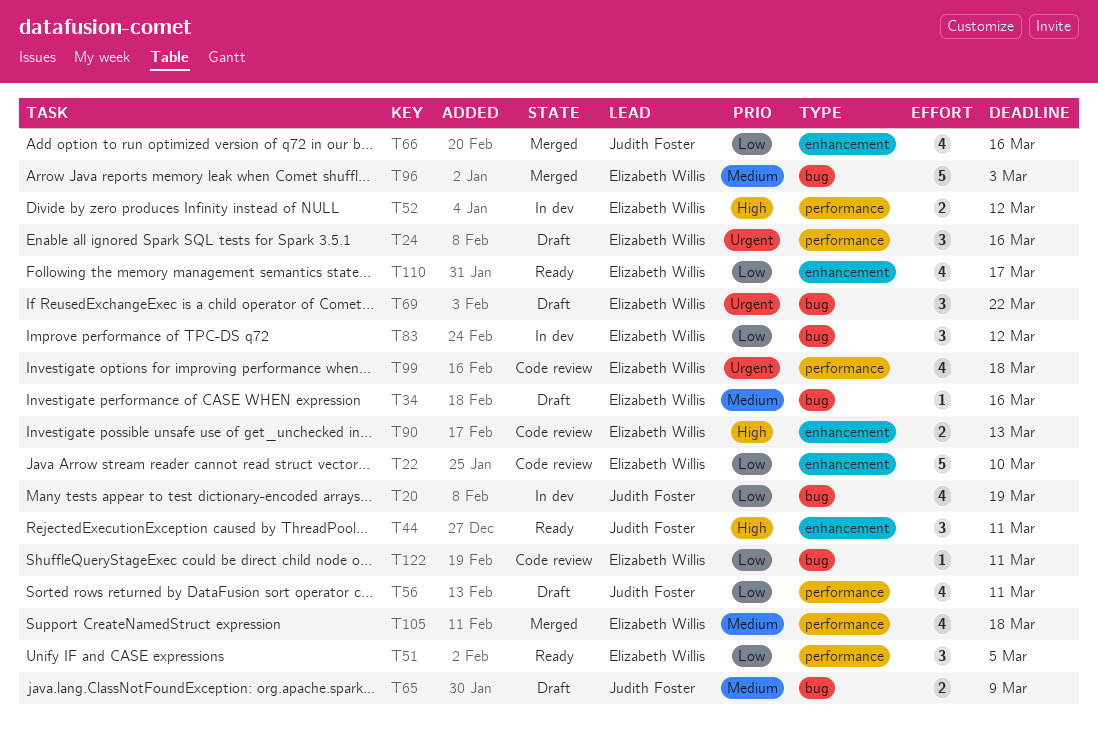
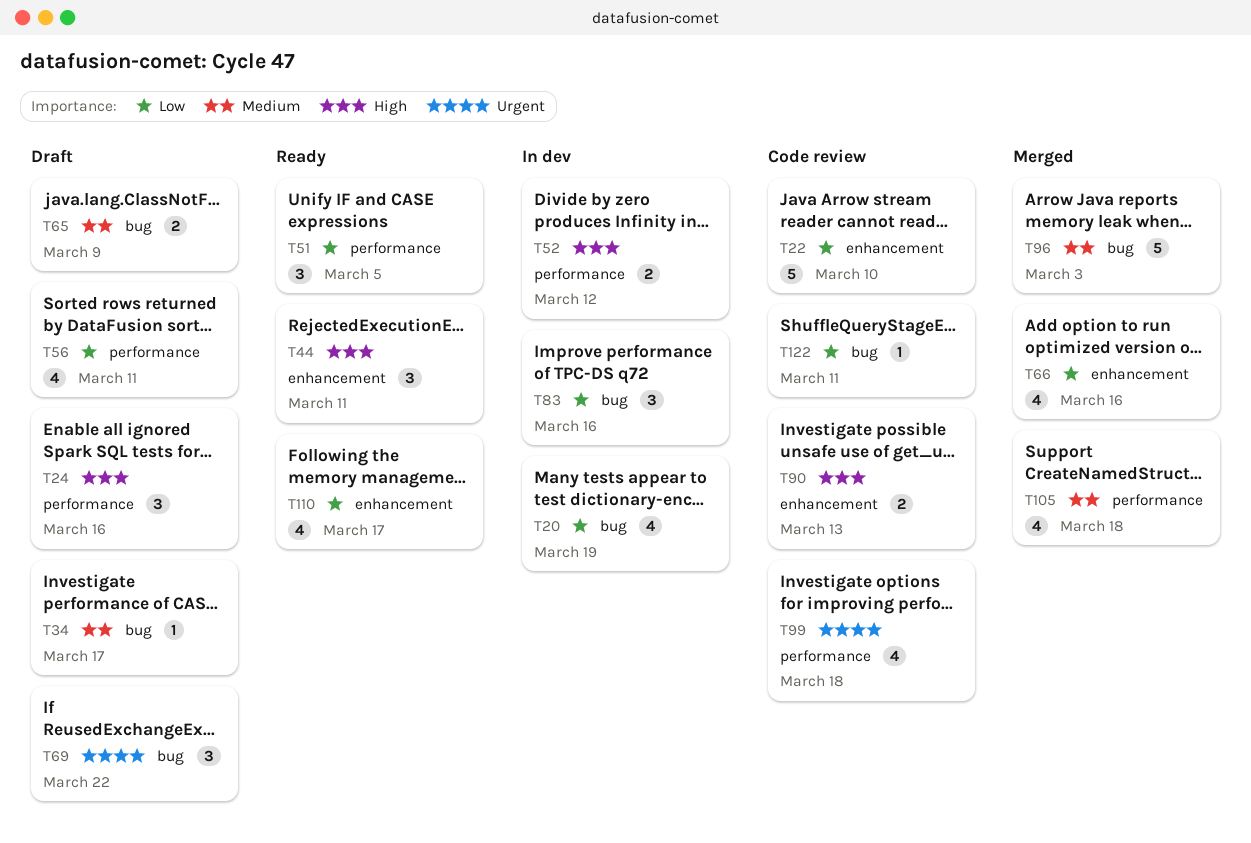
T24, priority: Urgent -> High
T34, due: Mar 16 -> Mar 17
T83, due: Mar 12 -> Mar 16

